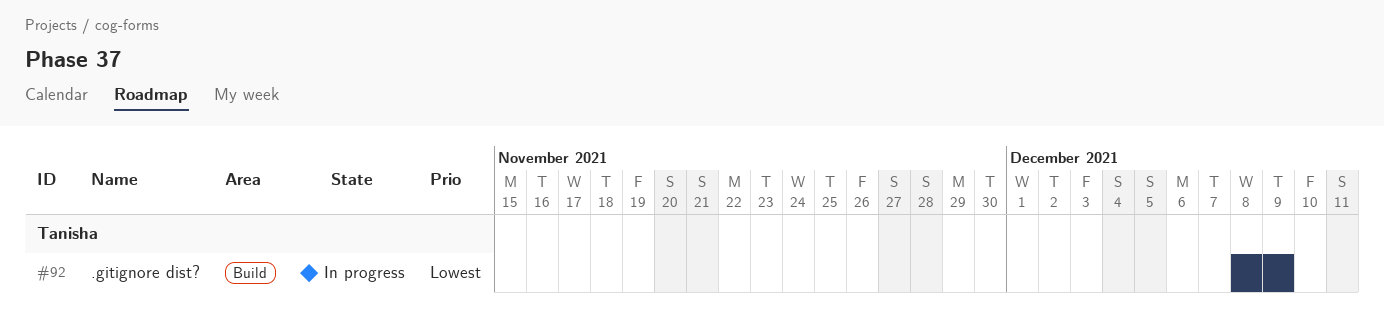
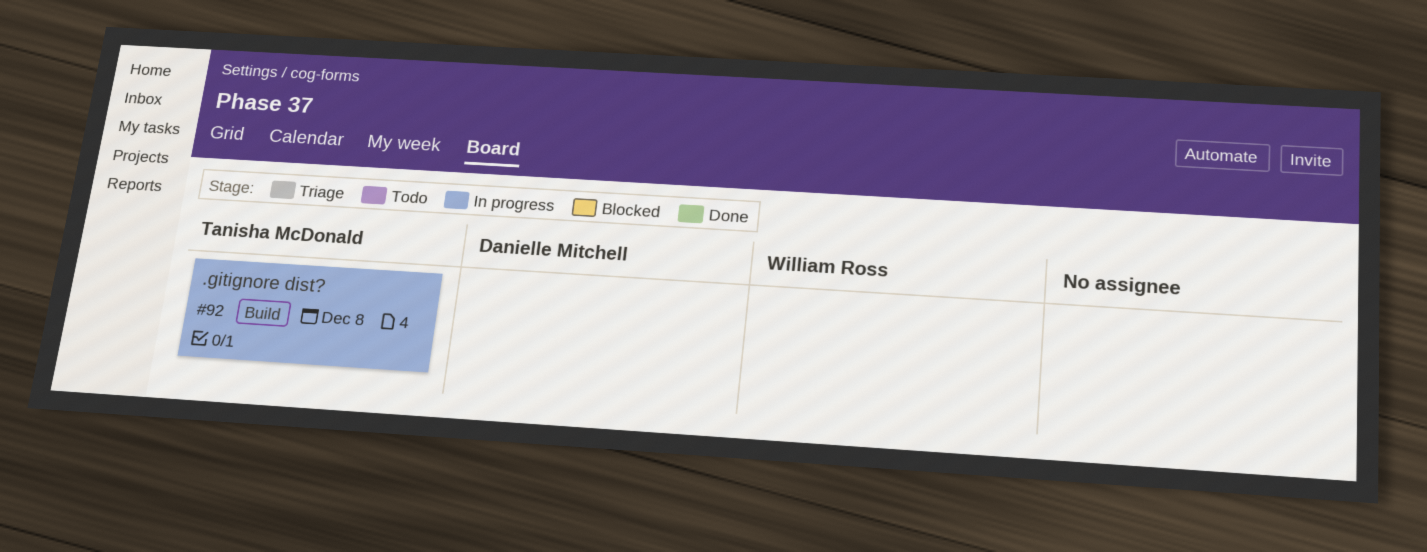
#92, due: Dec 9 -> Dec 8

